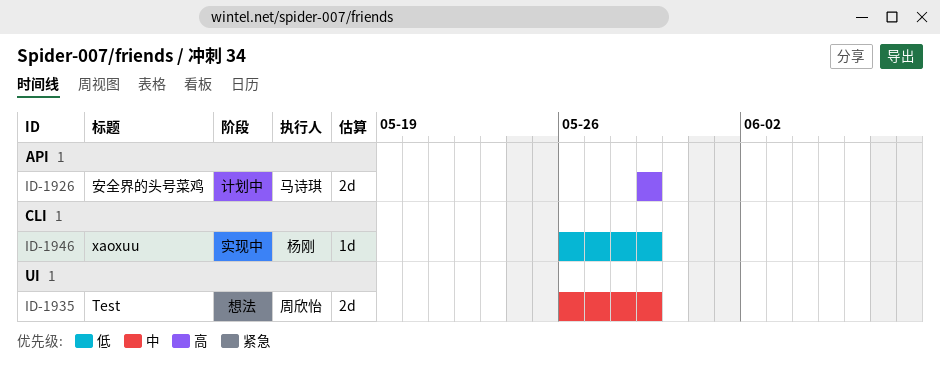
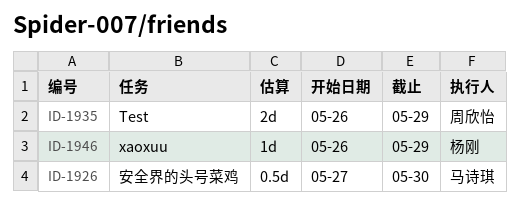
ID-1926, estimate: 2d -> 0.5d
ID-1926, start: May 29 -> May 27
ID-1926, due: May 29 -> May 30

